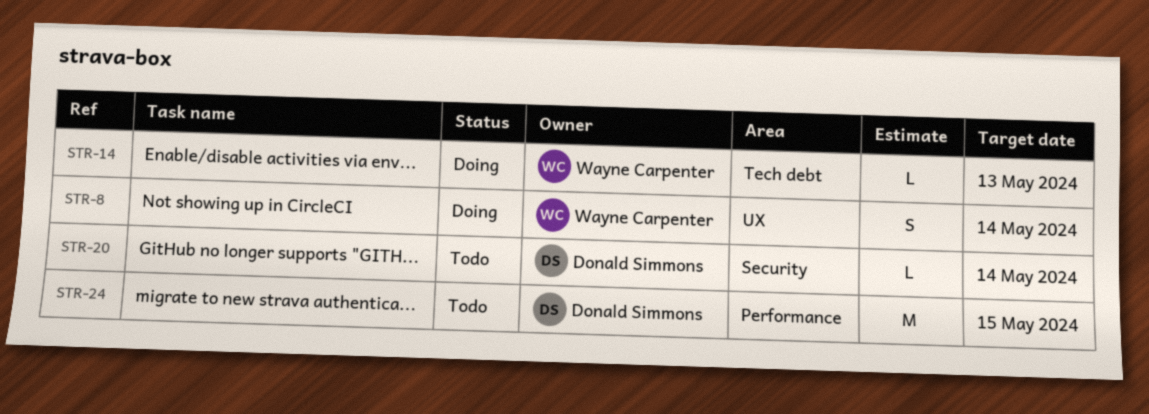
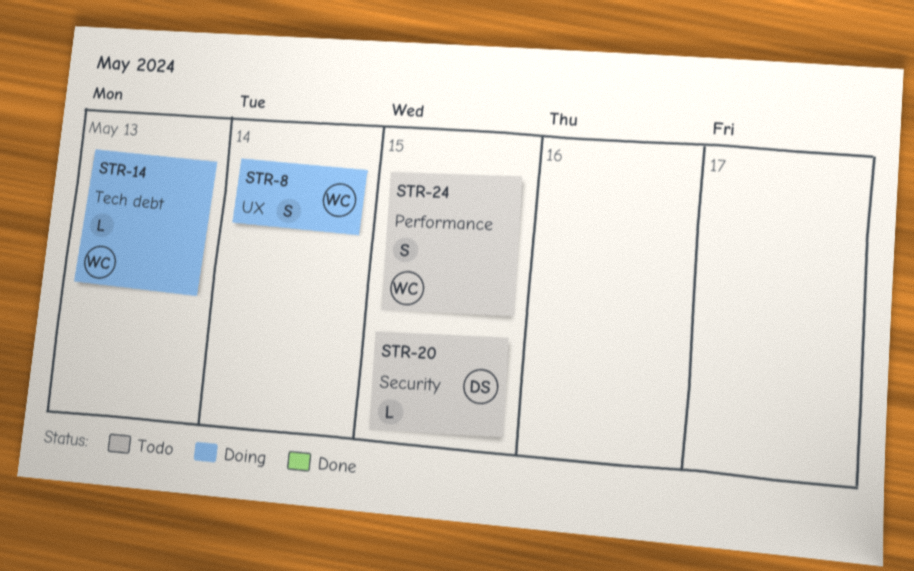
STR-20, due: May 14 -> May 15
STR-24, owner: Donald Simmons -> Wayne Carpenter
STR-24, estimate: M -> S

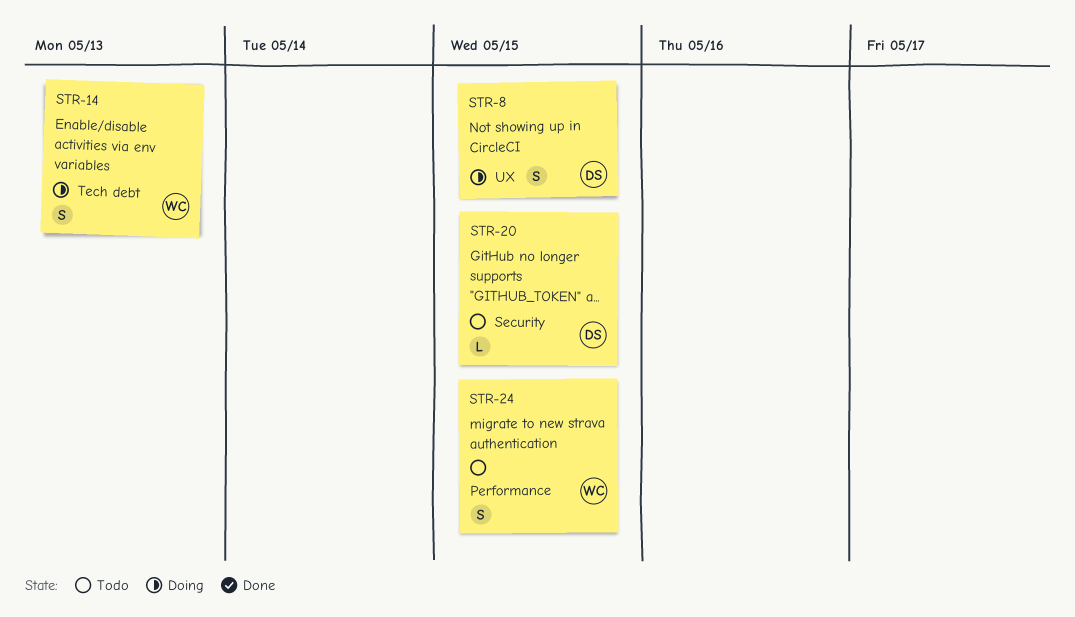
STR-8, owner: WC -> DS
STR-8, due: May 14 -> May 15
STR-14, estimate: L -> S

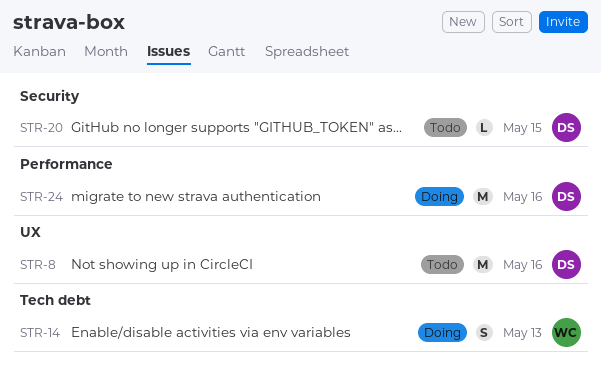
STR-8, status: Doing -> Todo
STR-8, estimate: S -> M
STR-8, due: May 15 -> May 16
STR-24, status: Todo -> Doing
STR-24, owner: WC -> DS
STR-24, estimate: S -> M
STR-24, due: May 15 -> May 16

